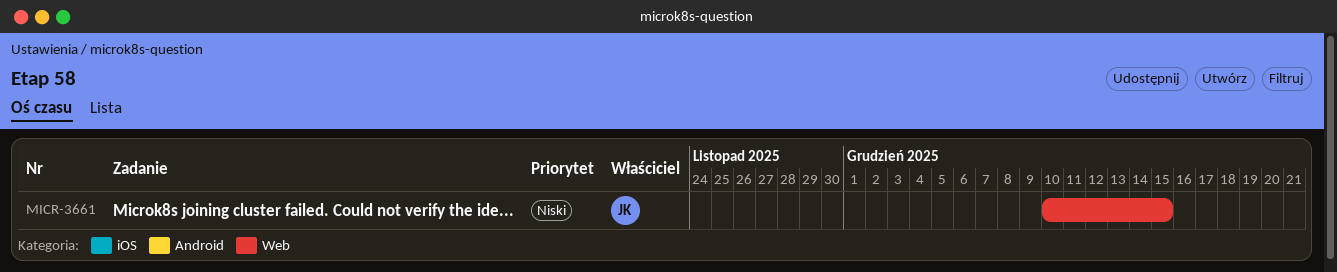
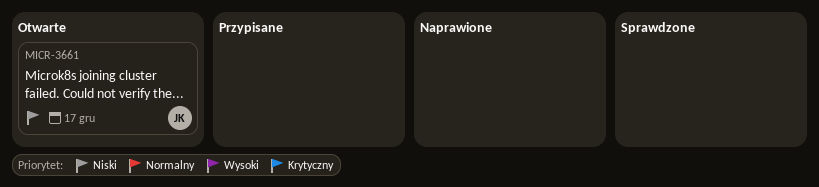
MICR-3661, due: Dec 15 -> Dec 17

